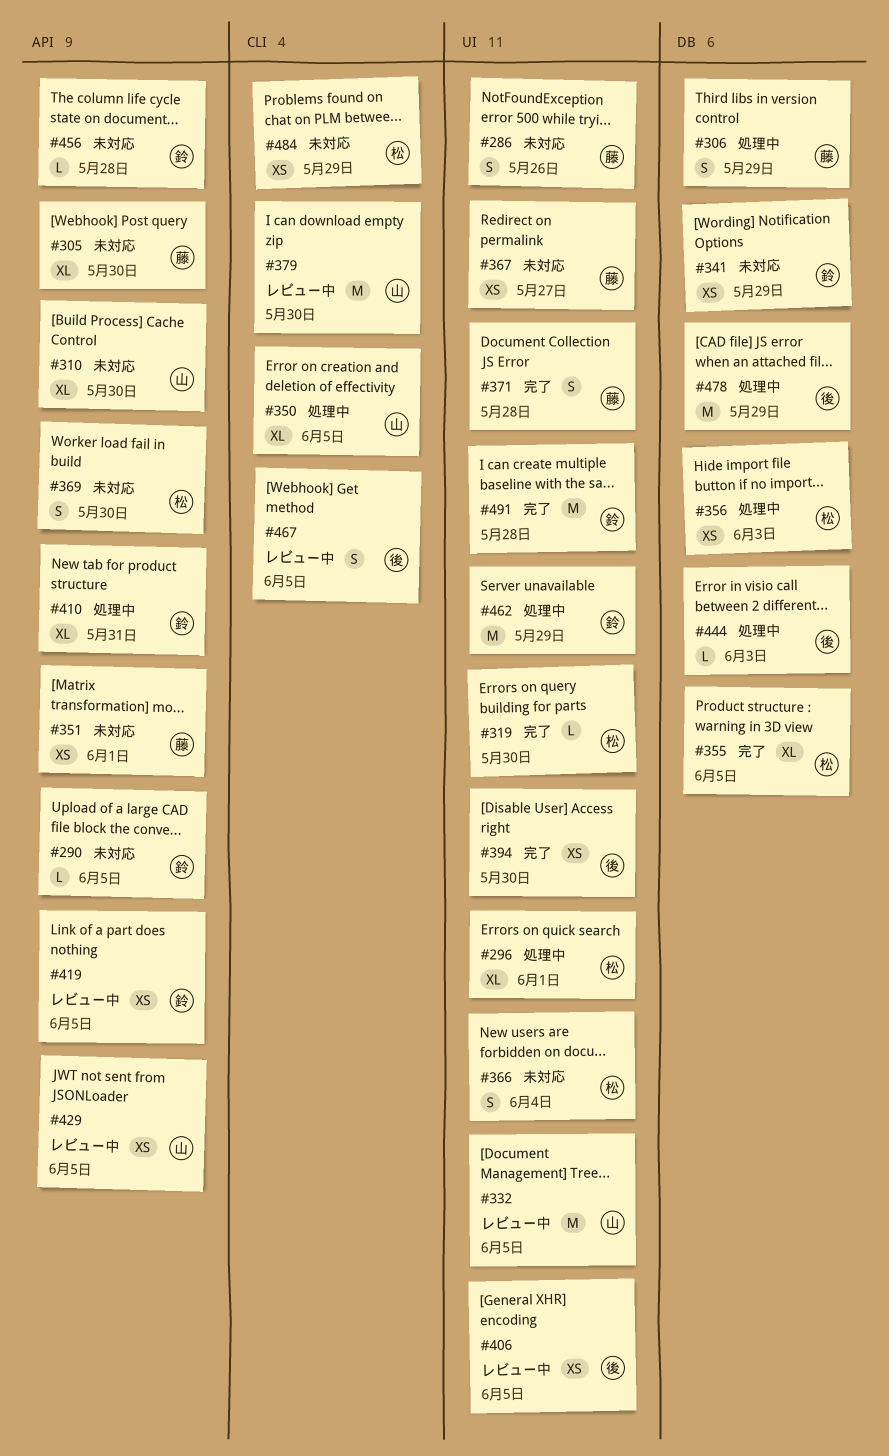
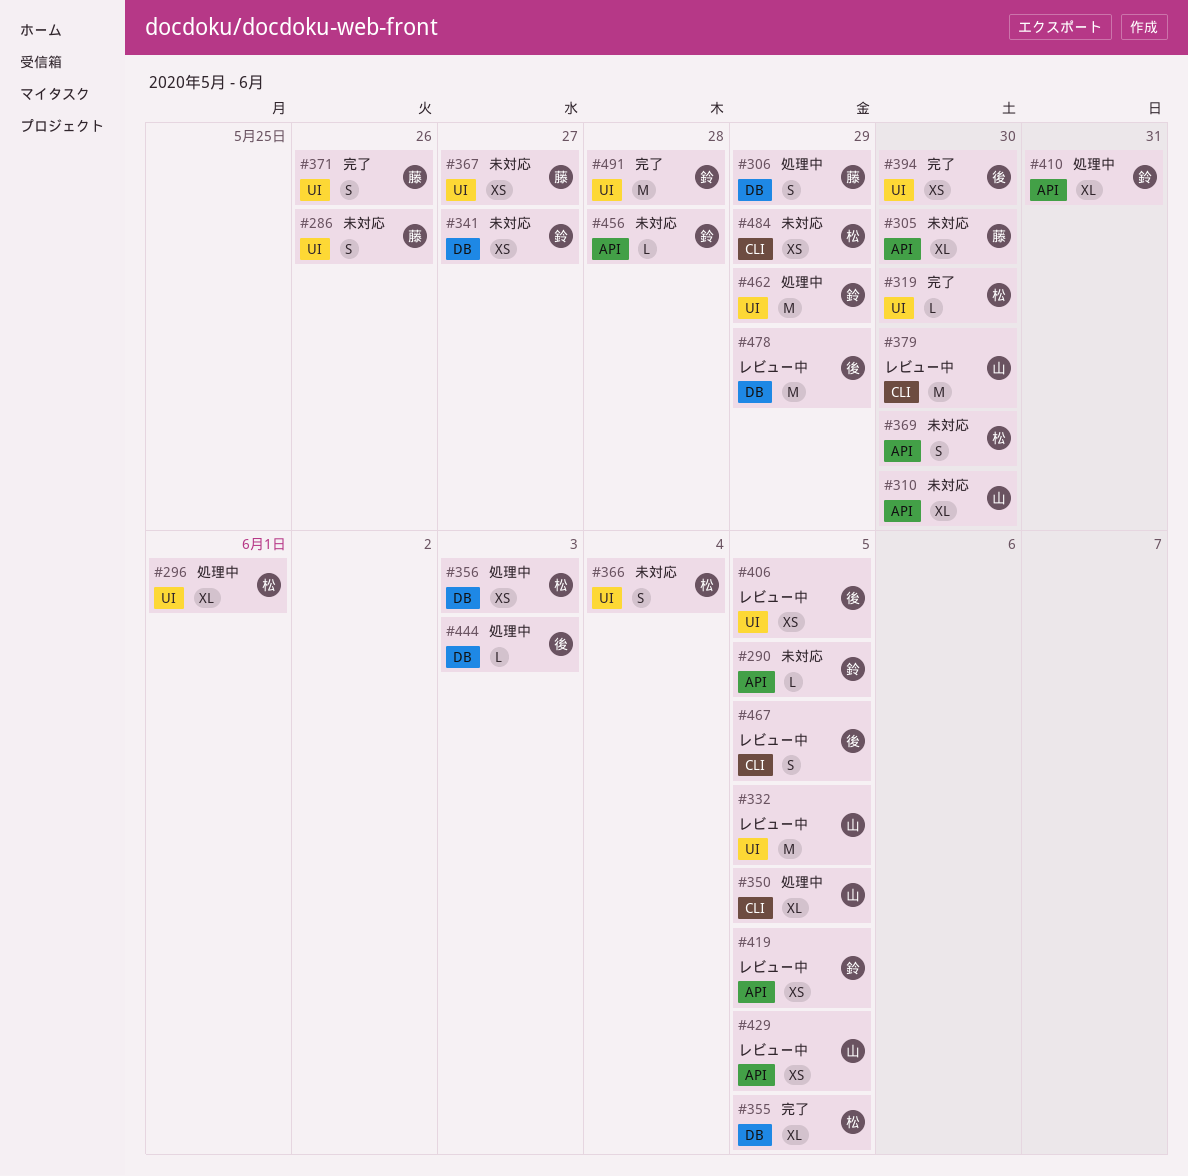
#341, due: May 29 -> May 27
#351: present -> none
#371, due: May 28 -> May 26
#478, status: 処理中 -> レビュー中

